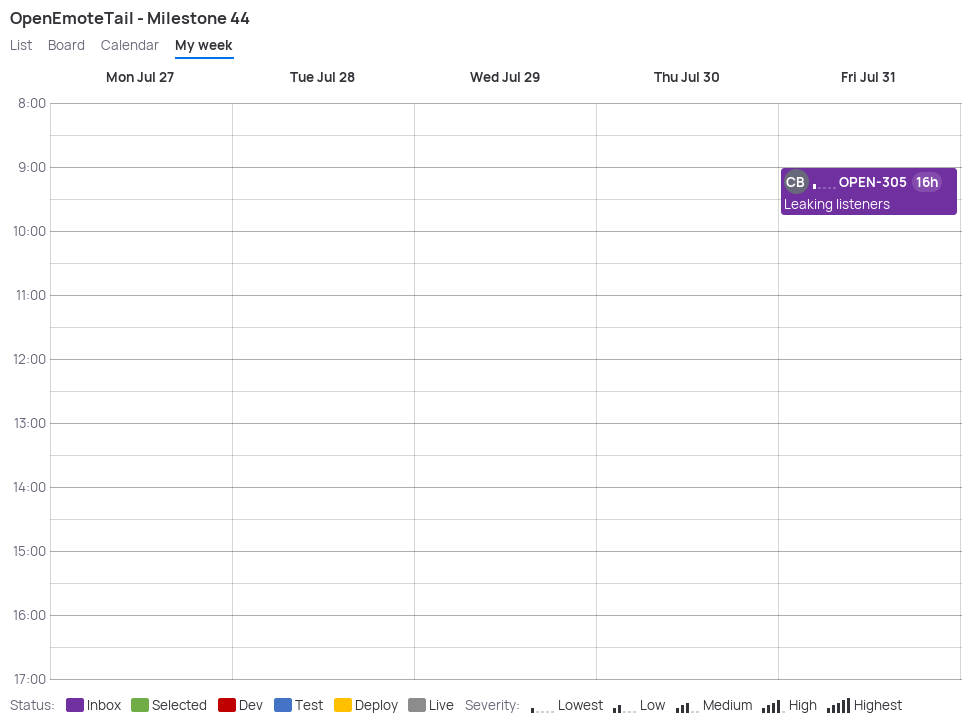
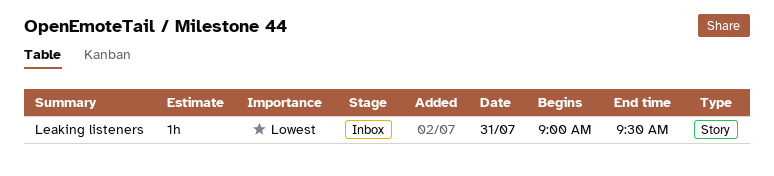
Leaking listeners, estimate: 16h -> 1h
Leaking listeners, ends: 09:45 -> 09:30

